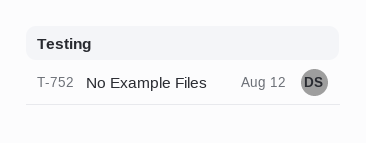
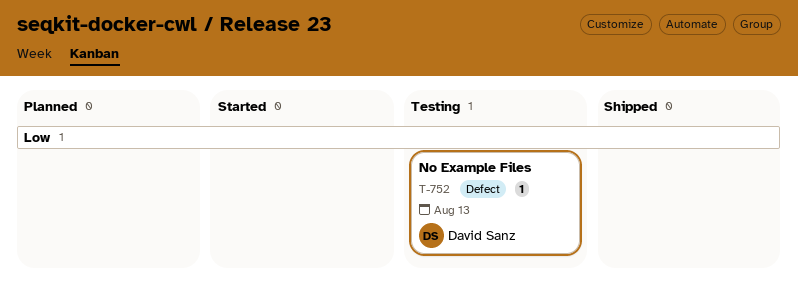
T-752, due: Aug 12 -> Aug 13

